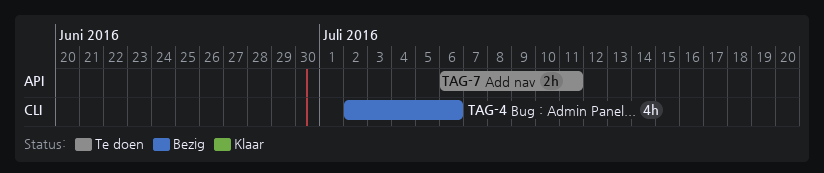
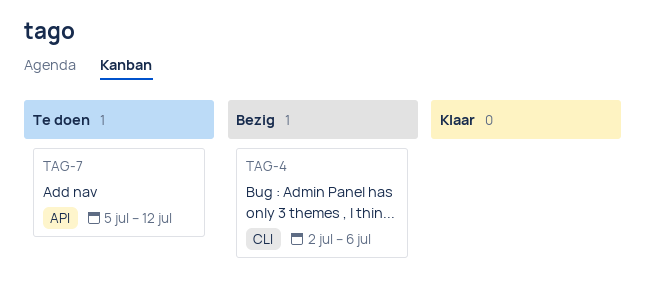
TAG-7, start: Jul 6 -> Jul 5
TAG-7, due: Jul 11 -> Jul 12

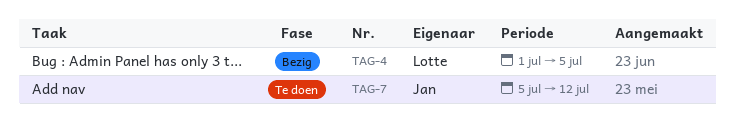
TAG-4, start: Jul 2 -> Jul 1
TAG-4, due: Jul 6 -> Jul 5

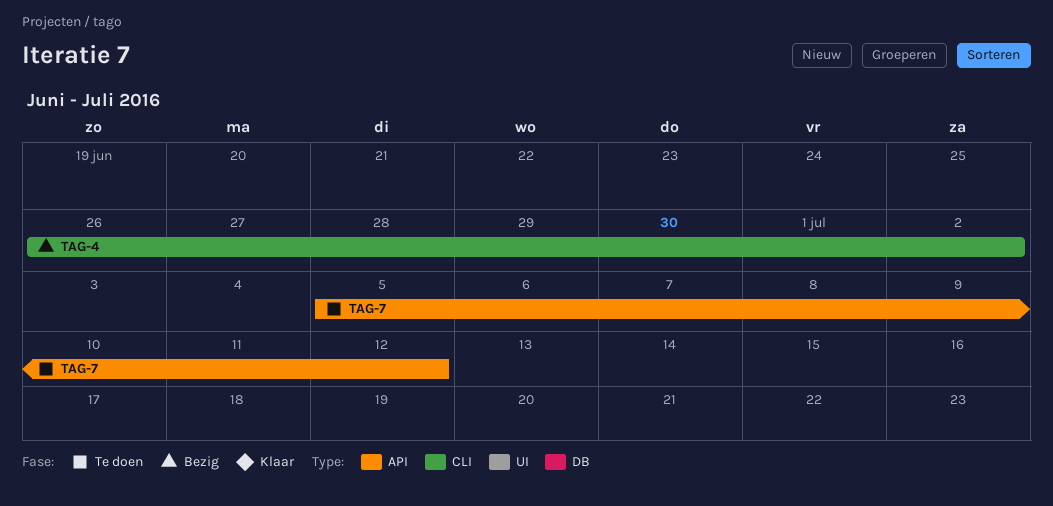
TAG-4, start: Jul 1 -> Jun 26
TAG-4, due: Jul 5 -> Jul 2

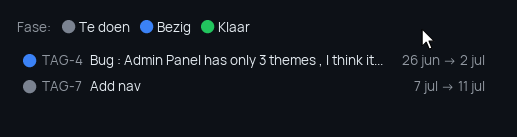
TAG-7, start: Jul 5 -> Jul 7
TAG-7, due: Jul 12 -> Jul 11

